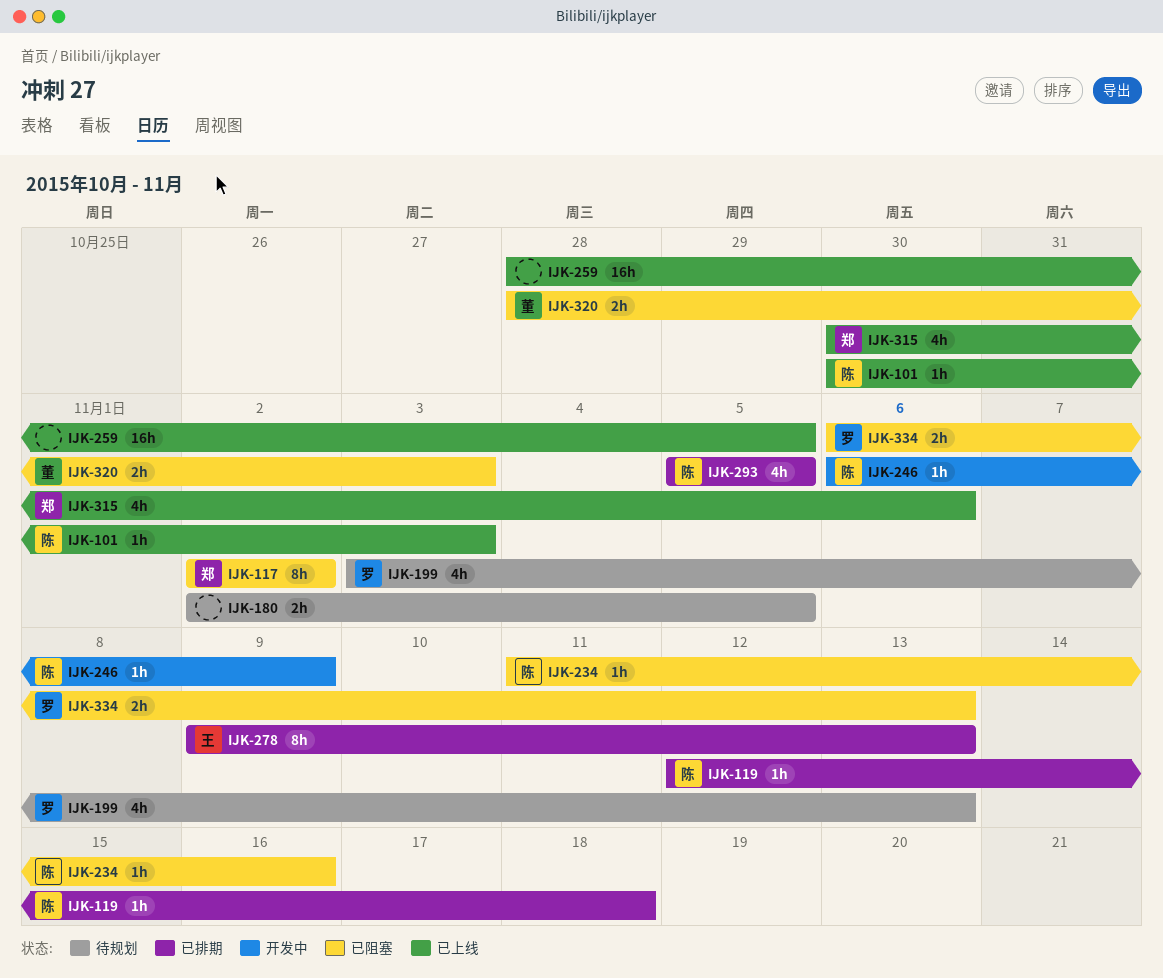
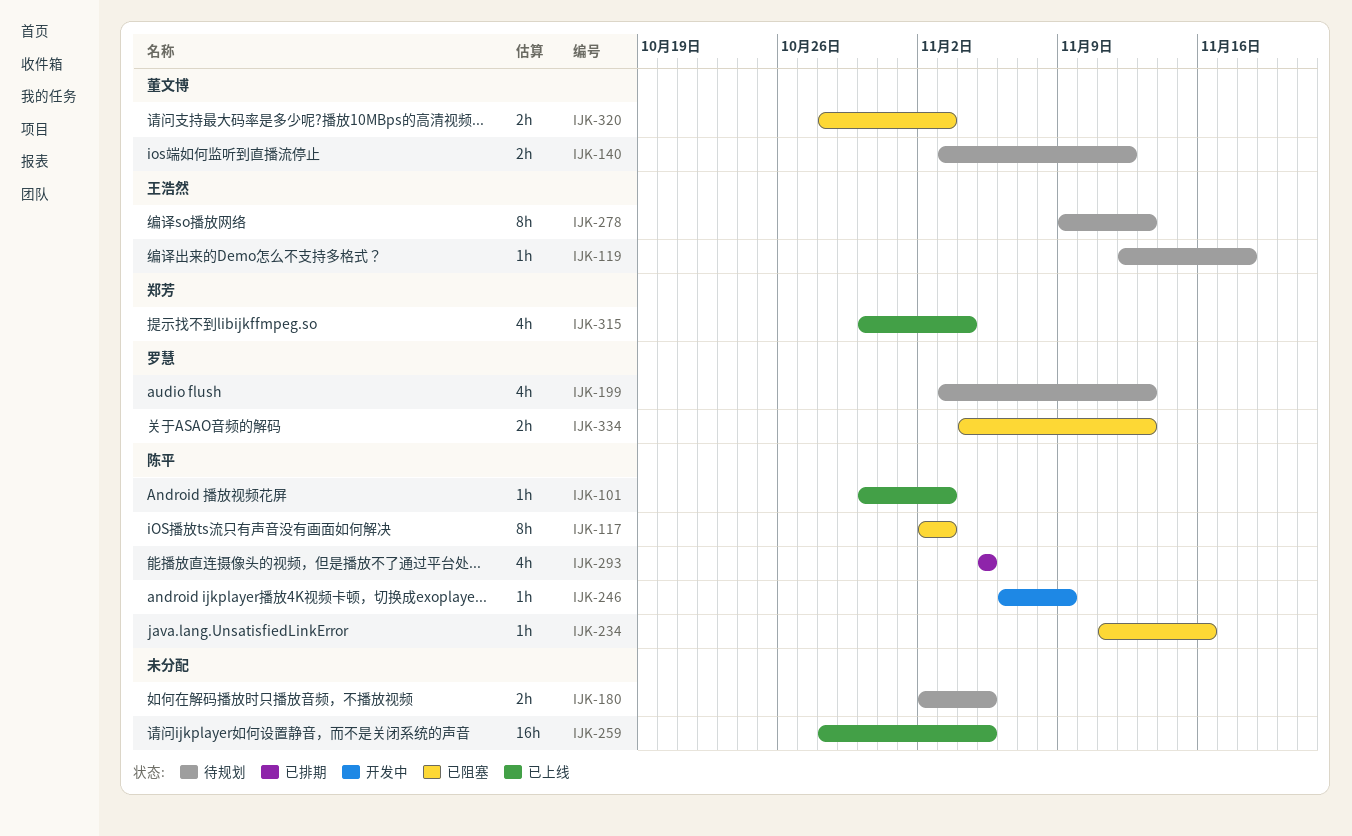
IJK-117, owner: 郑芳 -> 陈平
IJK-117, due: Nov 2 -> Nov 3
IJK-119, status: 已排期 -> 待规划
IJK-119, owner: 陈平 -> 王浩然
IJK-140: none -> present
IJK-278, status: 已排期 -> 待规划
IJK-315, due: Nov 6 -> Nov 4
IJK-334, start: Nov 6 -> Nov 4

